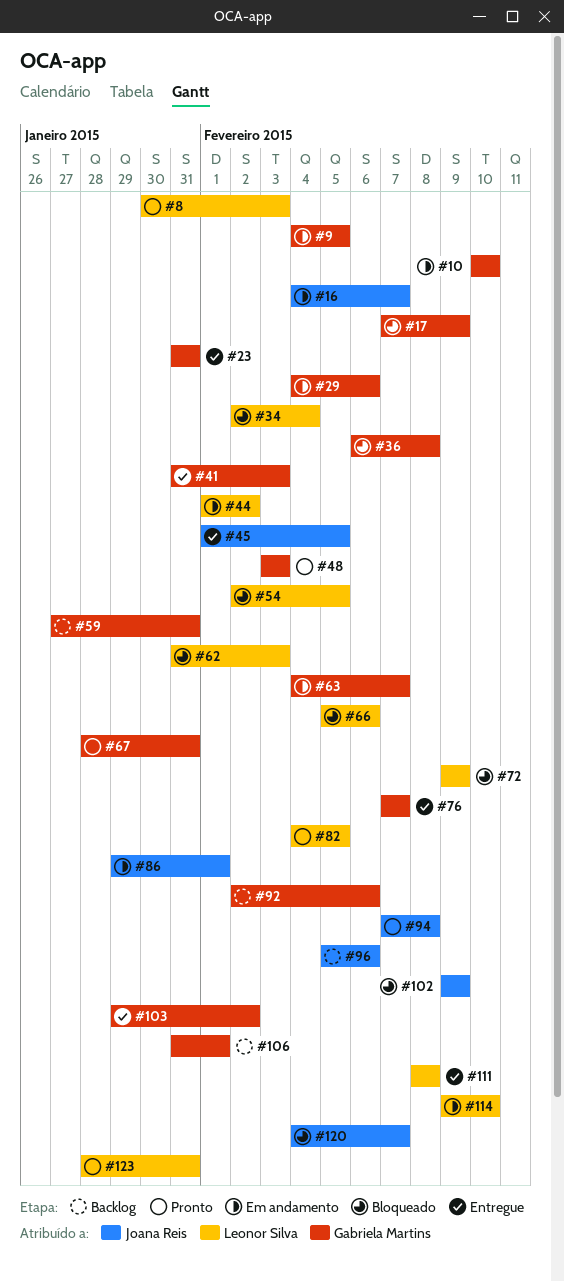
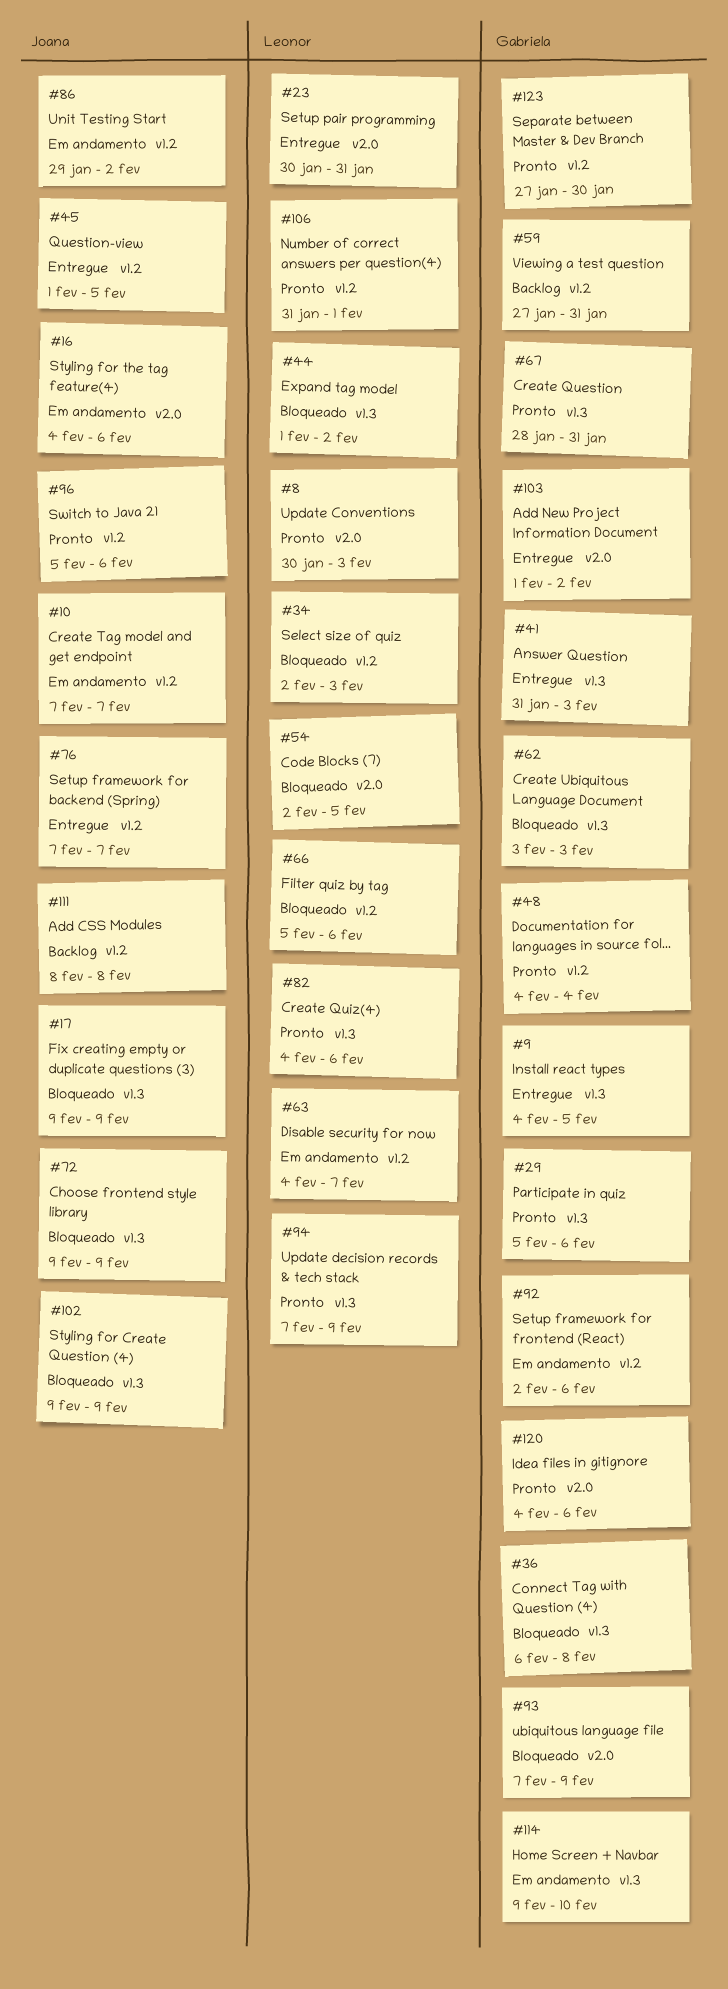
#9, status: Em andamento -> Entregue
#10, owner: Gabriela Martins -> Joana Reis
#10, start: Feb 10 -> Feb 7
#10, due: Feb 10 -> Feb 7
#16, due: Feb 7 -> Feb 6
#17, owner: Gabriela Martins -> Joana Reis
#17, start: Feb 7 -> Feb 9
#23, owner: Gabriela Martins -> Leonor Silva
#23, start: Jan 31 -> Jan 30
#29, status: Em andamento -> Pronto
#29, start: Feb 4 -> Feb 5
#34, due: Feb 4 -> Feb 3
#44, status: Em andamento -> Bloqueado
#48, start: Feb 3 -> Feb 4
#48, due: Feb 3 -> Feb 4
#62, owner: Leonor Silva -> Gabriela Martins
#62, start: Jan 31 -> Feb 3
#63, owner: Gabriela Martins -> Leonor Silva
#72, owner: Leonor Silva -> Joana Reis
#76, owner: Gabriela Martins -> Joana Reis
#82, due: Feb 5 -> Feb 6
#86, due: Feb 1 -> Feb 2
#92, status: Backlog -> Em andamento
#93: none -> present
#94, owner: Joana Reis -> Leonor Silva
#94, due: Feb 8 -> Feb 9
#96, status: Backlog -> Pronto
#103, start: Jan 29 -> Feb 1
#106, status: Backlog -> Pronto
#106, owner: Gabriela Martins -> Leonor Silva
#111, status: Entregue -> Backlog
#111, owner: Leonor Silva -> Joana Reis
#114, owner: Leonor Silva -> Gabriela Martins
#120, status: Bloqueado -> Pronto
#120, owner: Joana Reis -> Gabriela Martins
#120, due: Feb 7 -> Feb 6
#123, owner: Leonor Silva -> Gabriela Martins
#123, start: Jan 28 -> Jan 27
#123, due: Jan 31 -> Jan 30

